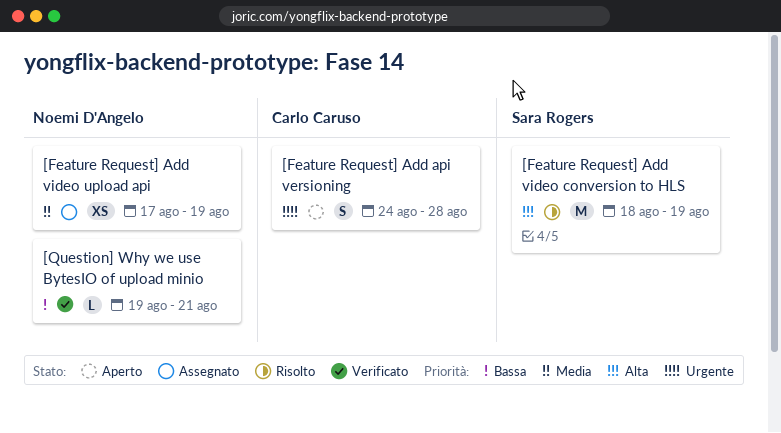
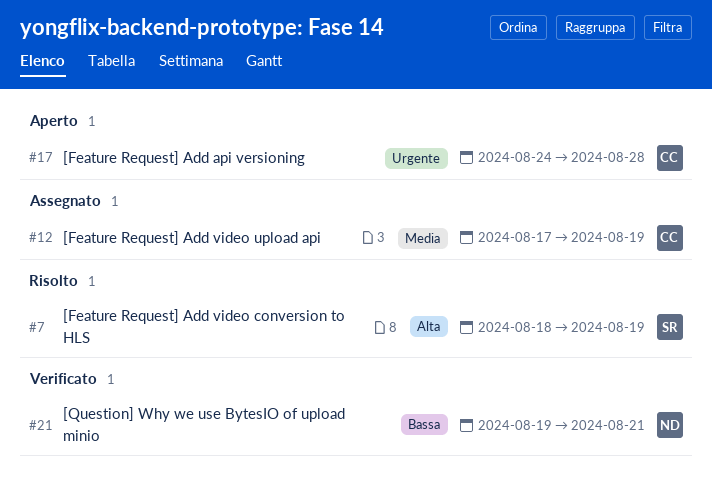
[Feature Request] Add video upload api, owner: Noemi D'Angelo -> Carlo Caruso

